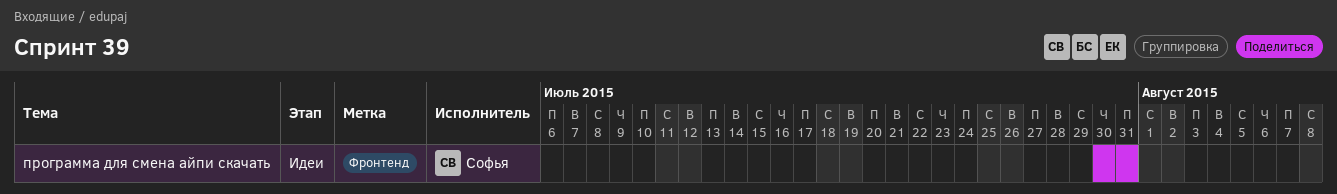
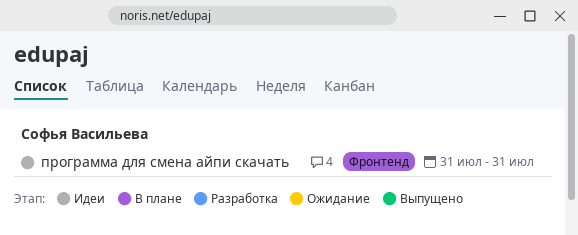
программа для смена айпи скачать, start: Jul 30 -> Jul 31

